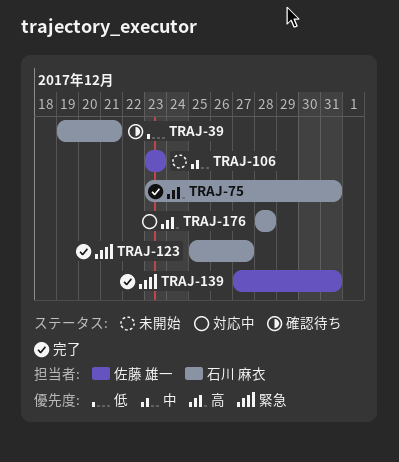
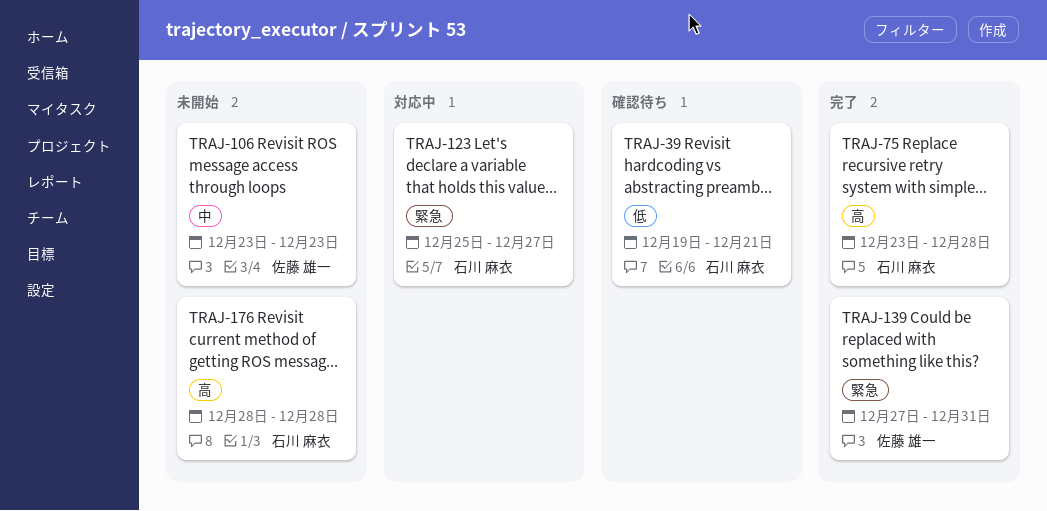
TRAJ-75, due: Dec 31 -> Dec 28
TRAJ-123, status: 完了 -> 対応中
TRAJ-176, status: 対応中 -> 未開始

